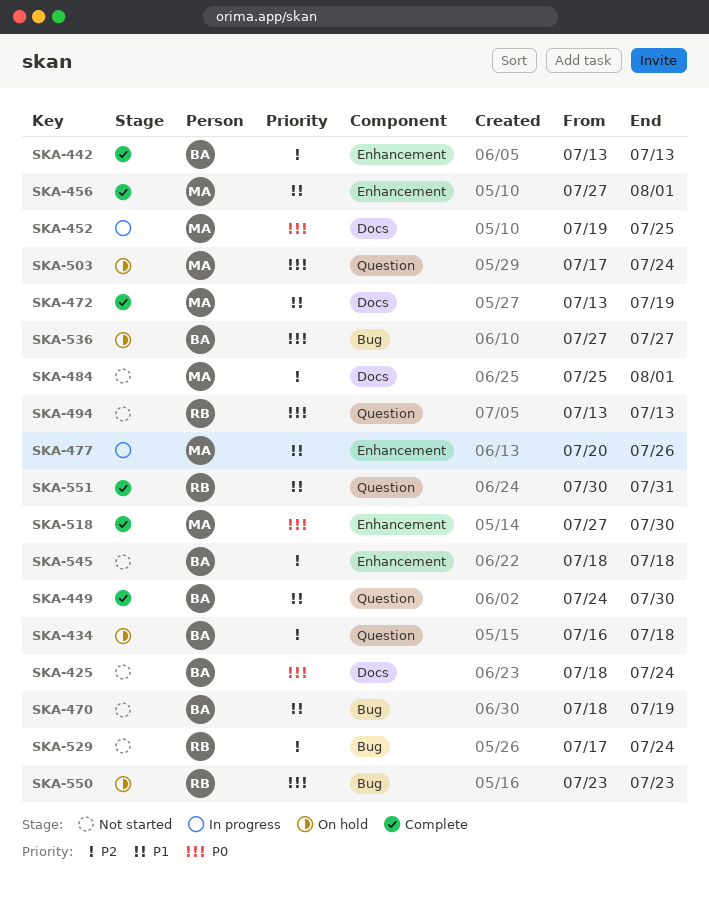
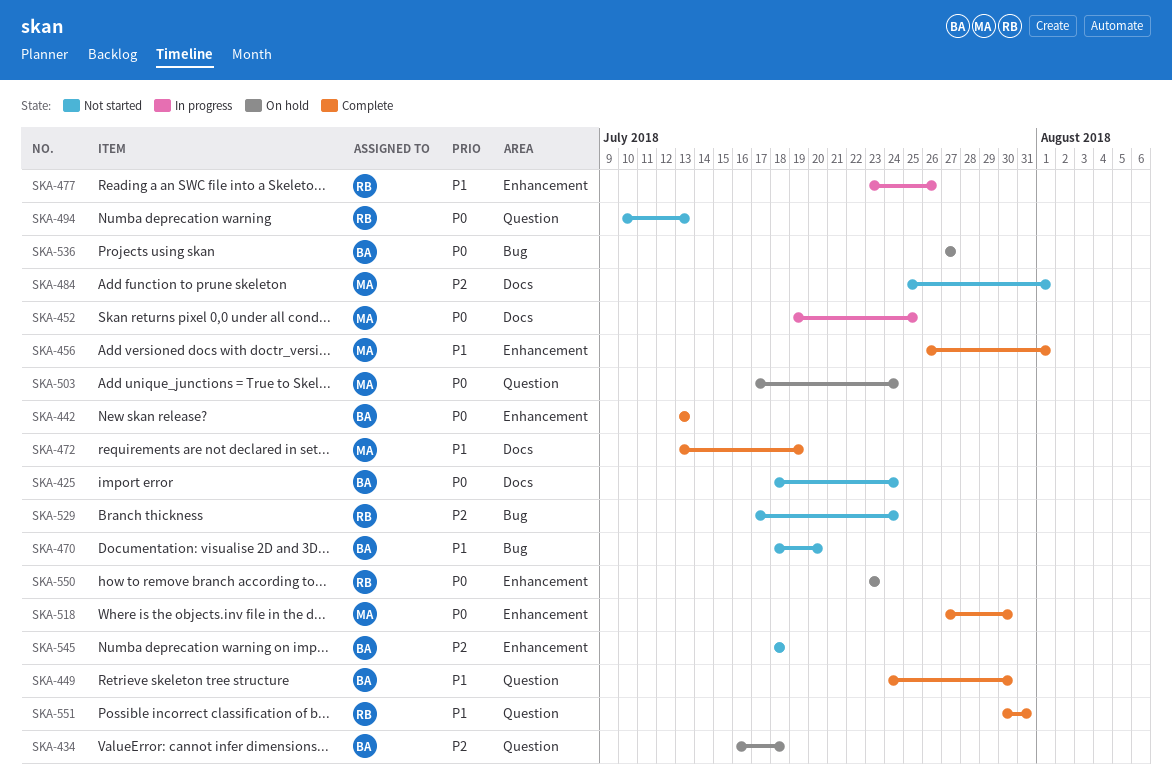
SKA-442, priority: P2 -> P0
SKA-456, start: Jul 27 -> Jul 26
SKA-470, due: Jul 19 -> Jul 20
SKA-477, owner: MA -> RB
SKA-477, start: Jul 20 -> Jul 23
SKA-494, start: Jul 13 -> Jul 10
SKA-550, label: Bug -> Enhancement

